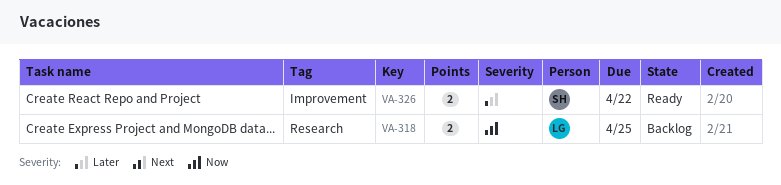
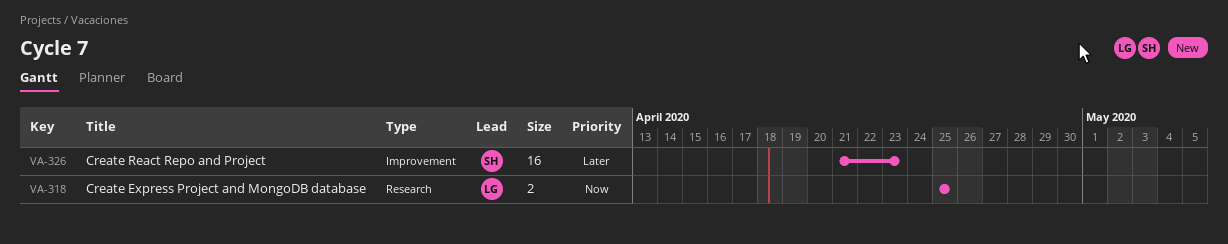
VA-326, estimate: 2 -> 16
VA-326, due: Apr 22 -> Apr 23

